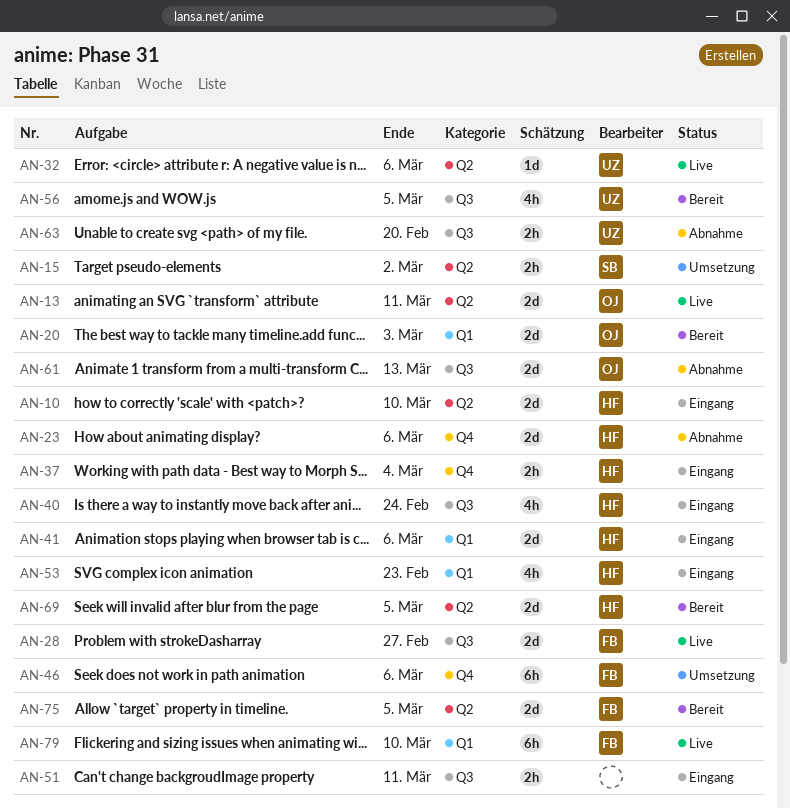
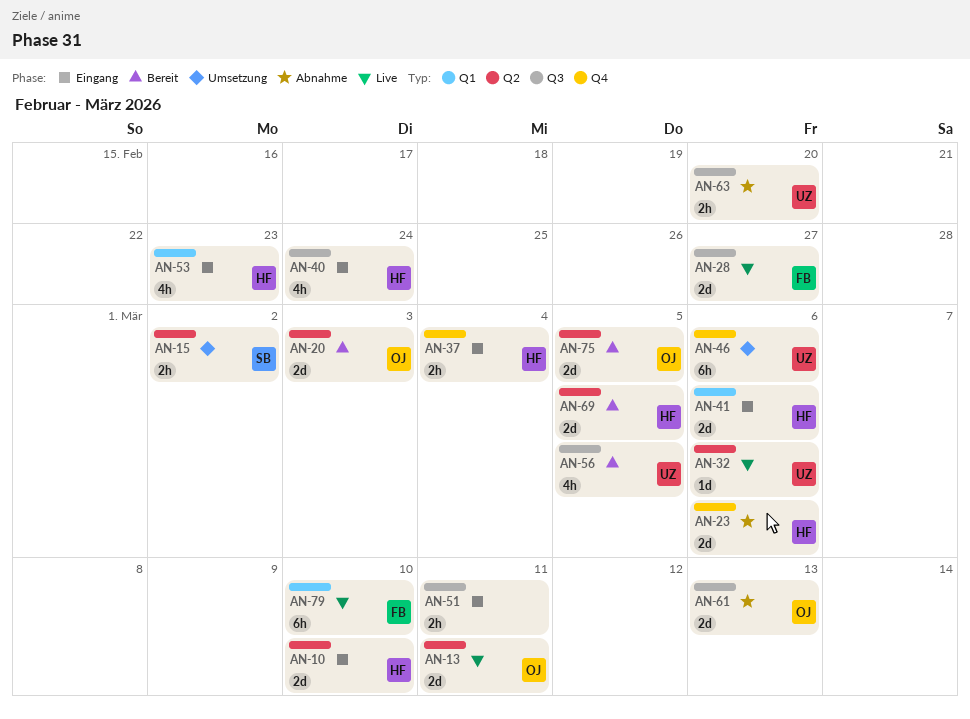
AN-20, label: Q1 -> Q2
AN-46, owner: FB -> UZ
AN-75, owner: FB -> OJ

